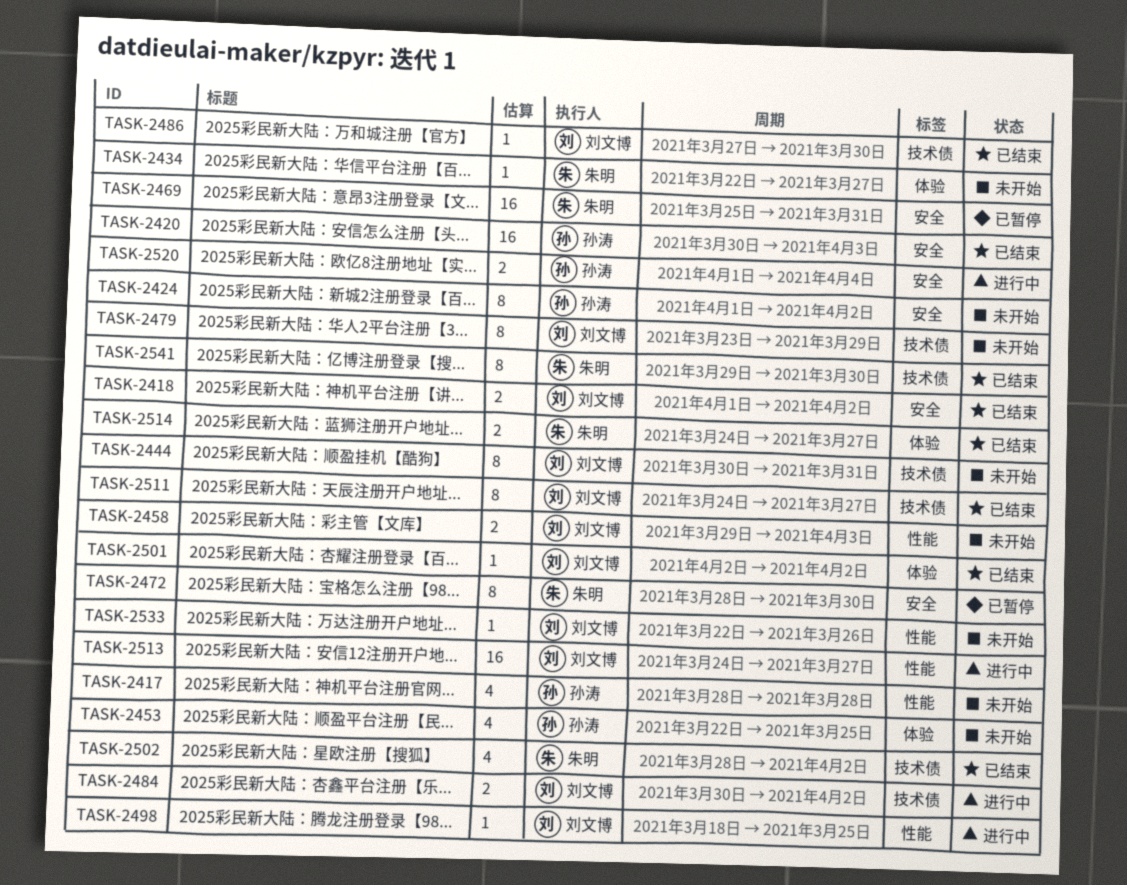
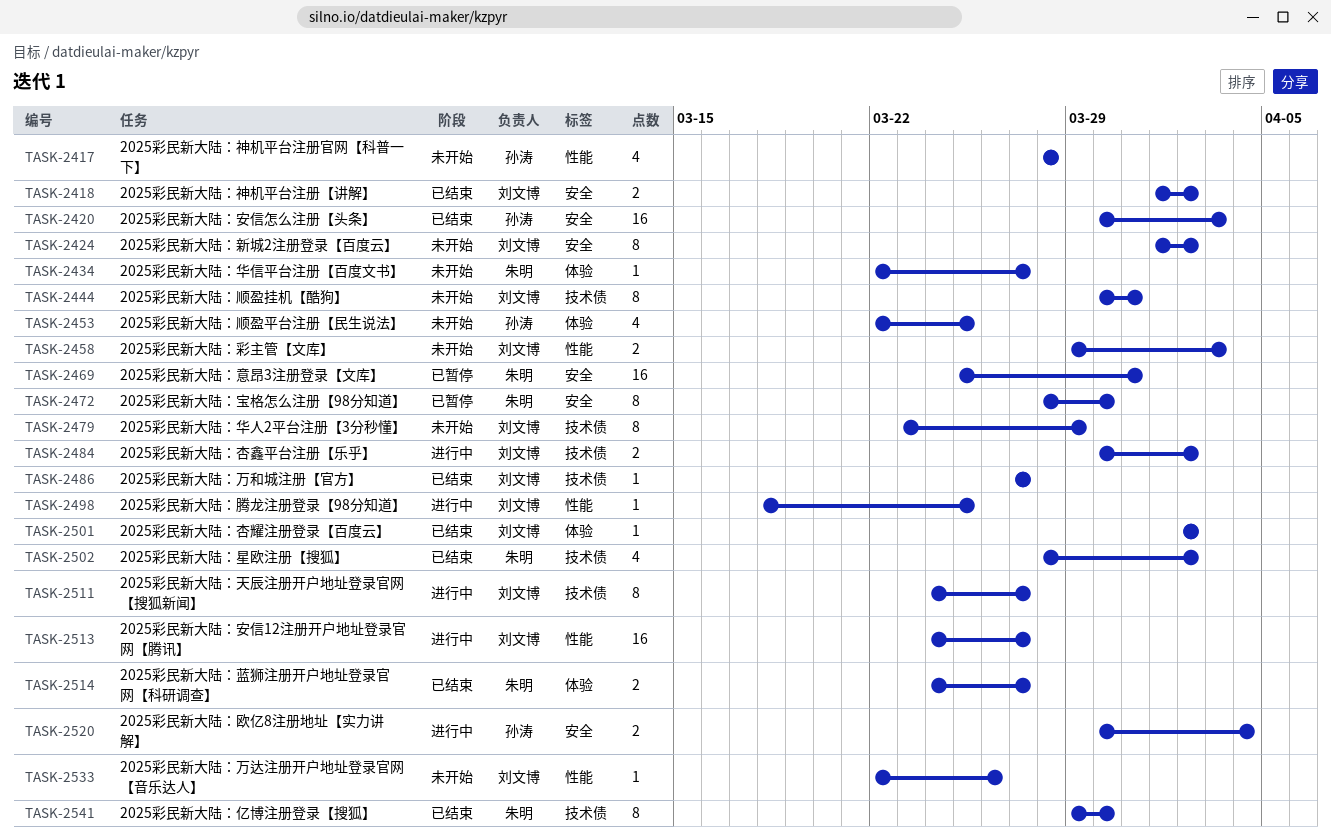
TASK-2424, owner: 孙涛 -> 刘文博
TASK-2486, due: Mar 30 -> Mar 27
TASK-2511, status: 已结束 -> 进行中
TASK-2520, start: Apr 1 -> Mar 30

